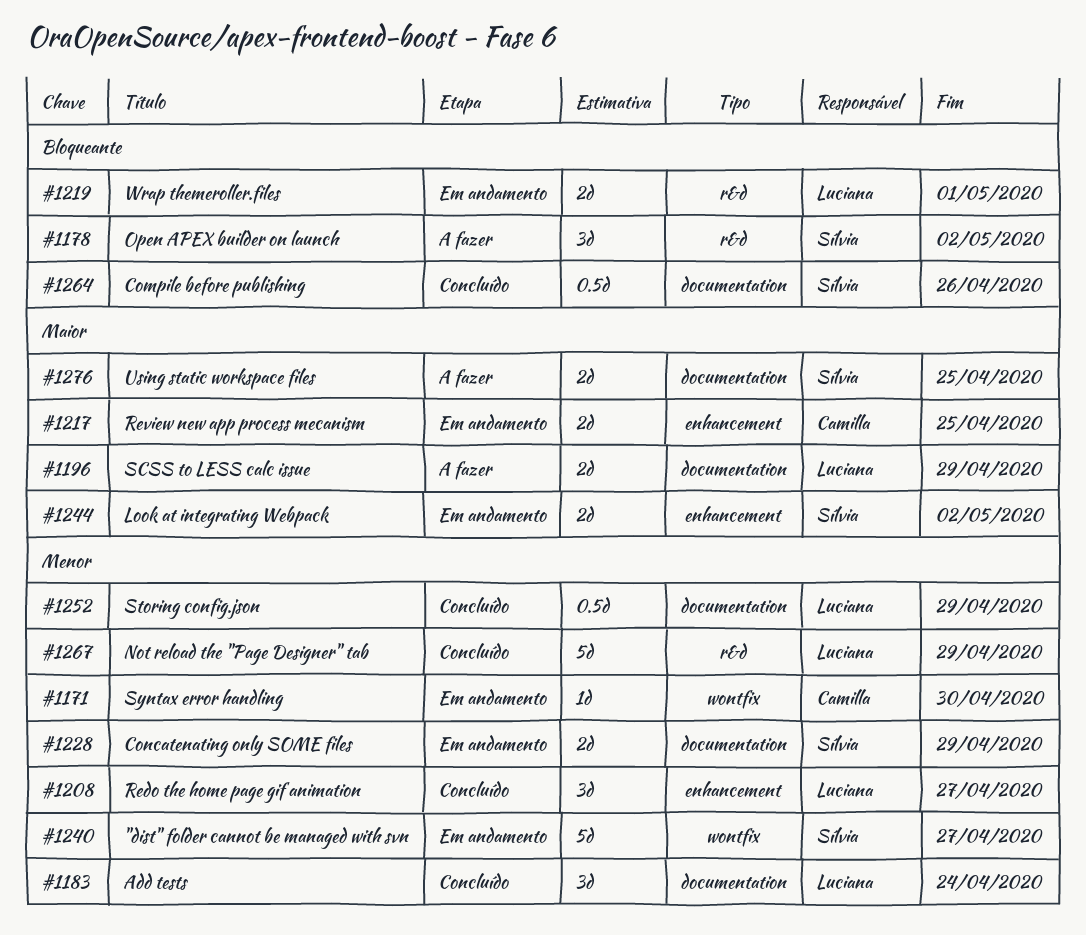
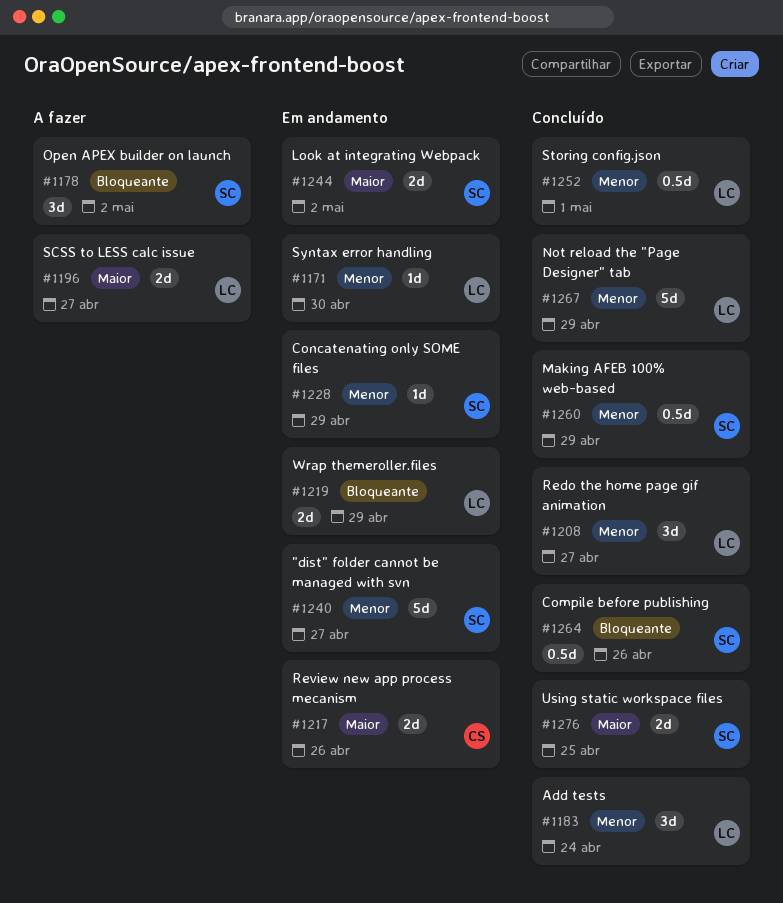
#1171, owner: Camilla -> Luciana
#1196, due: Apr 29 -> Apr 27
#1217, due: Apr 25 -> Apr 26
#1219, due: May 1 -> Apr 29
#1228, estimate: 2d -> 1d
#1252, due: Apr 29 -> May 1
#1260: none -> present
#1276, status: A fazer -> Concluído

